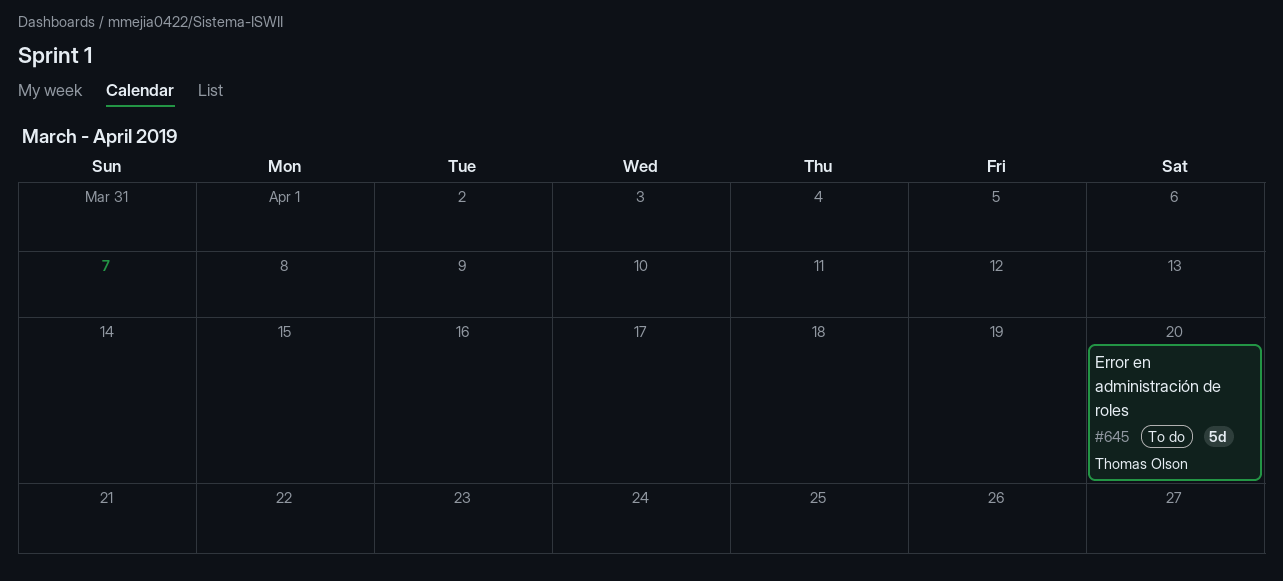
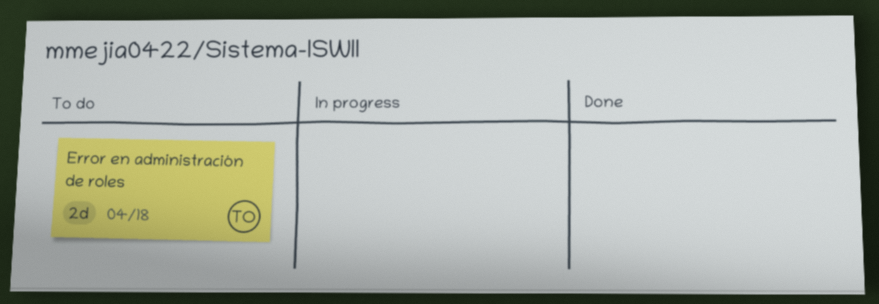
Error en administración de roles, estimate: 5d -> 2d
Error en administración de roles, due: Apr 20 -> Apr 18

